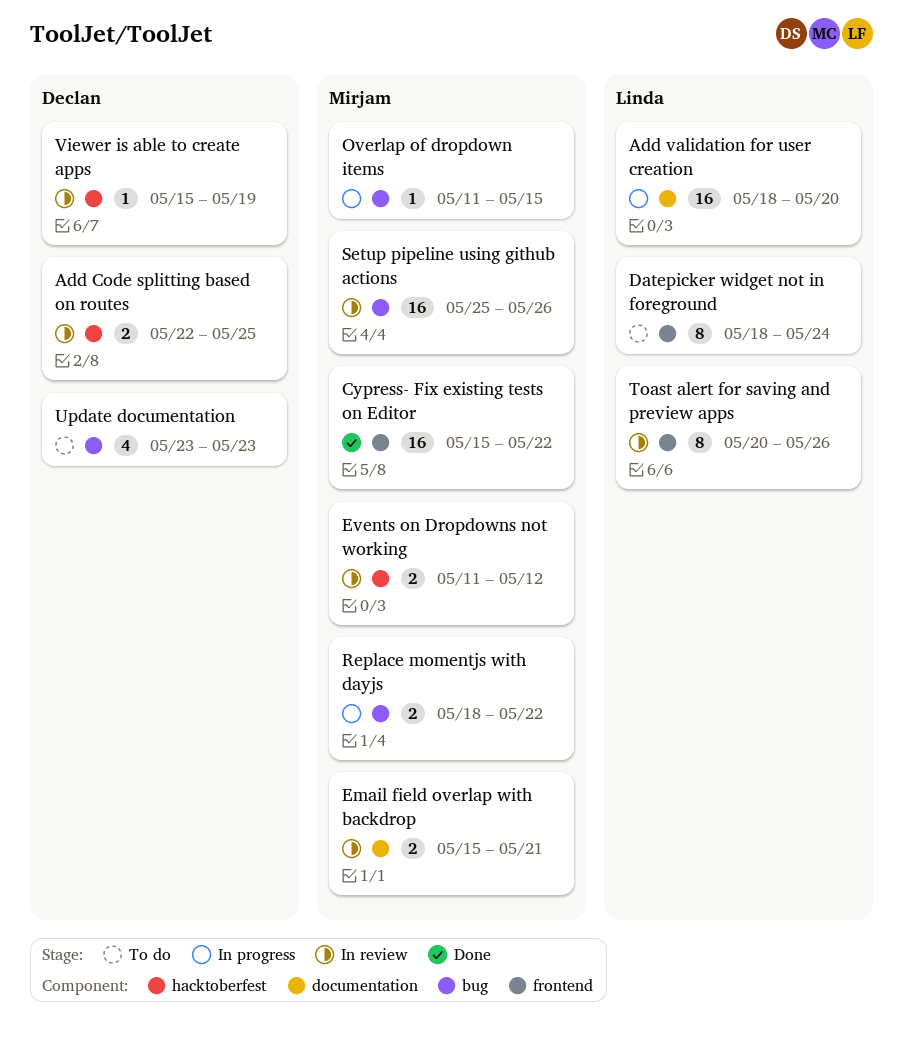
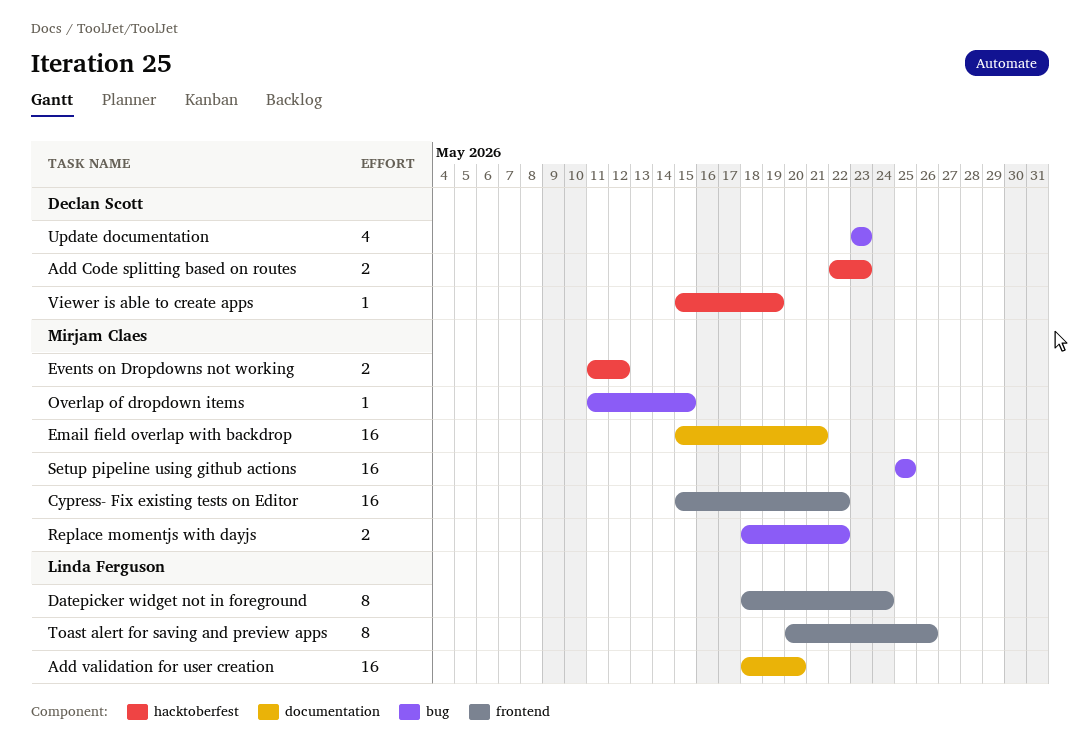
Add Code splitting based on routes, due: May 25 -> May 23
Email field overlap with backdrop, estimate: 2 -> 16
Setup pipeline using github actions, due: May 26 -> May 25

